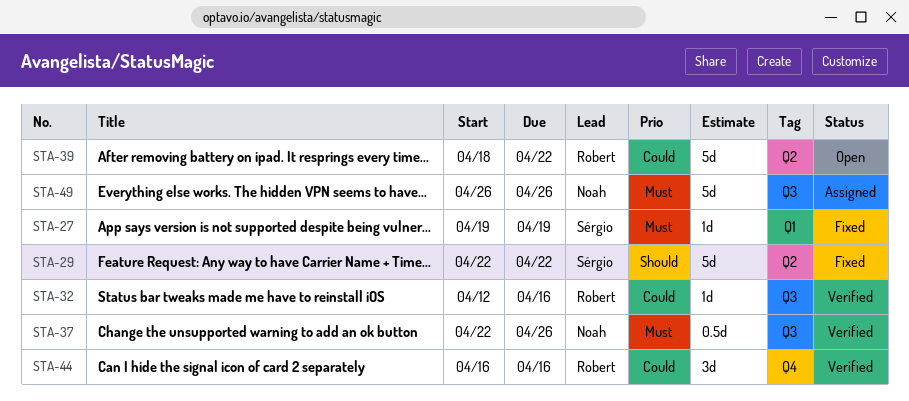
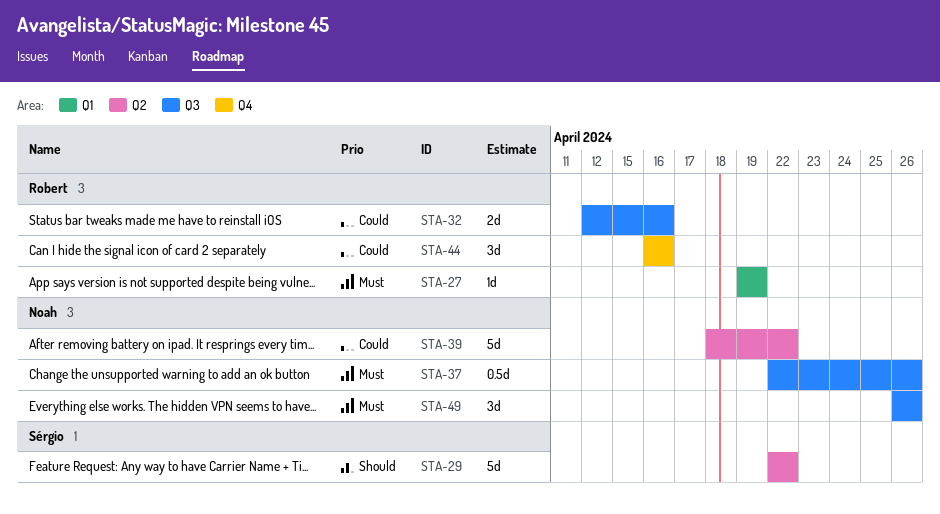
STA-27, owner: Sérgio -> Robert
STA-32, estimate: 1d -> 2d
STA-39, owner: Robert -> Noah
STA-49, estimate: 5d -> 3d

